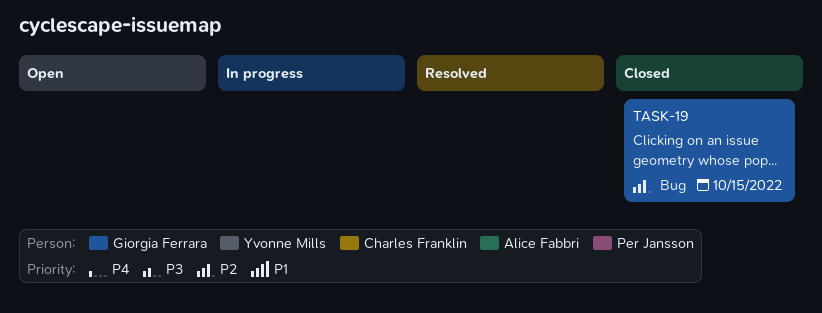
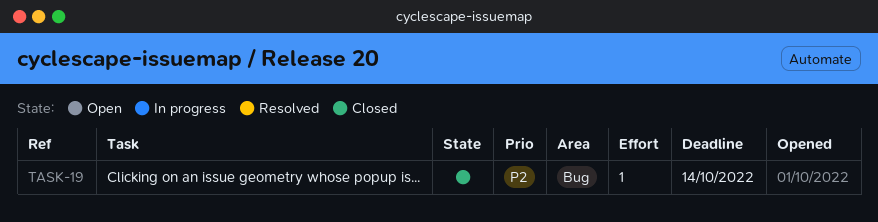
TASK-19, due: Oct 15 -> Oct 14

